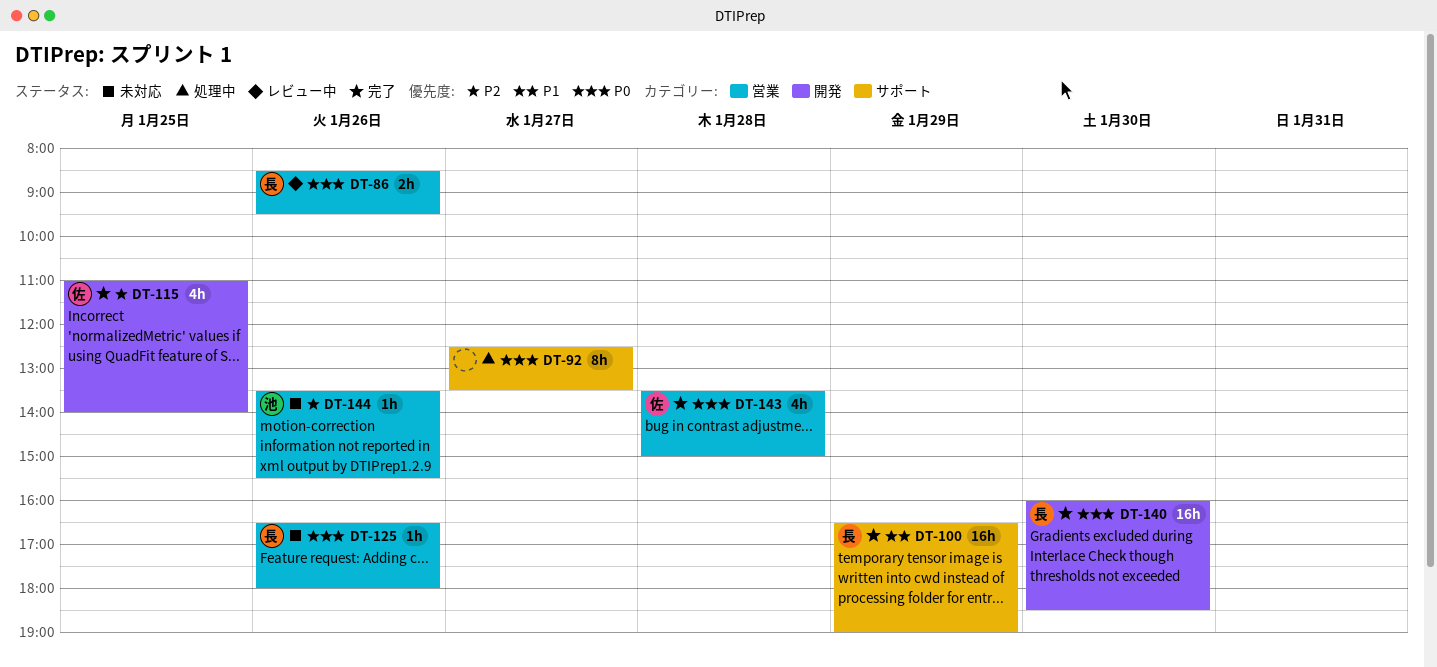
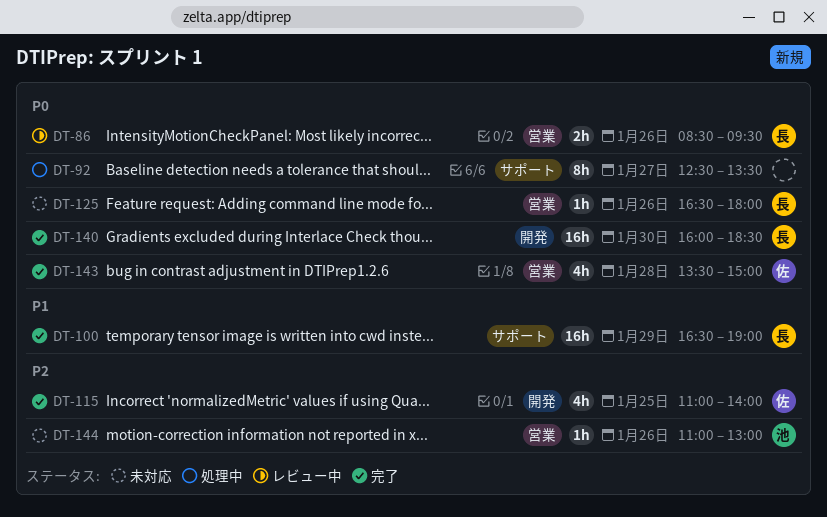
DT-144, begins: 13:30 -> 11:00
DT-144, ends: 15:30 -> 13:00

